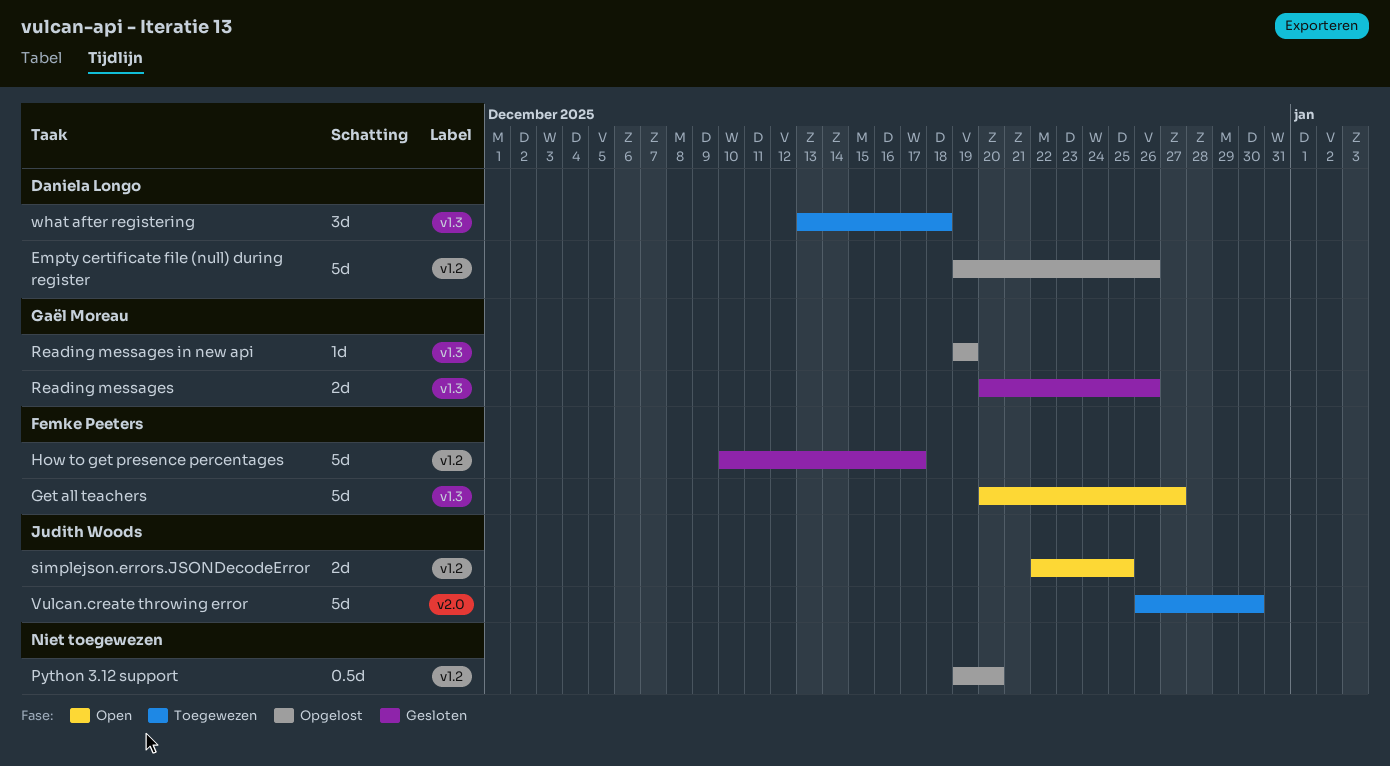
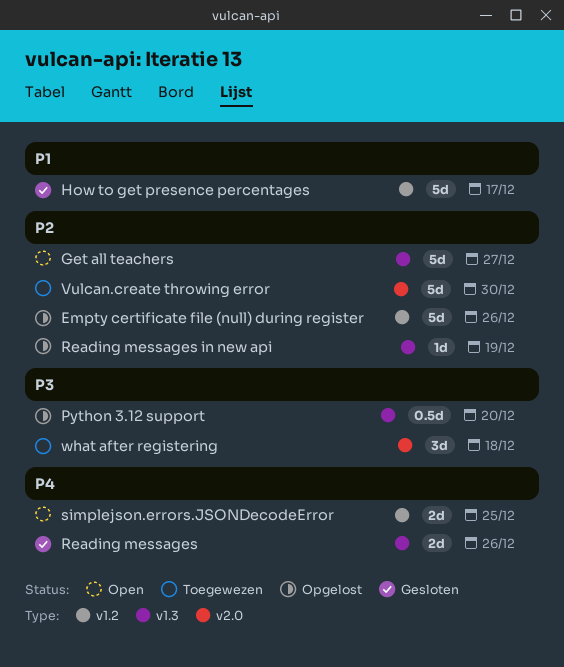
Python 3.12 support, label: v1.2 -> v1.3
what after registering, label: v1.3 -> v2.0

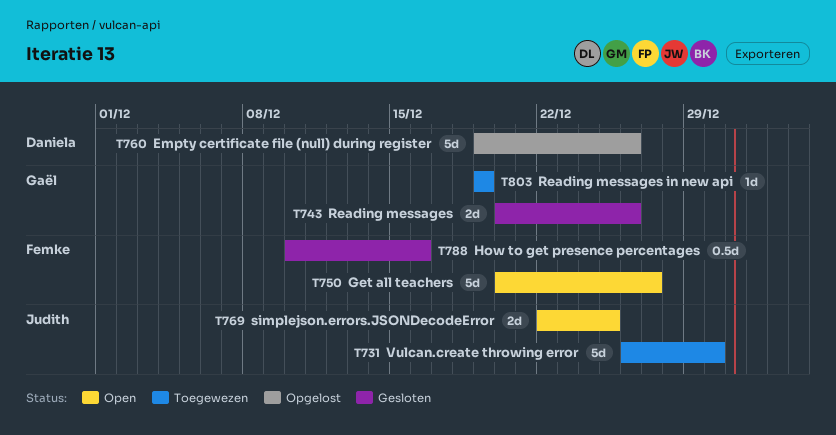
How to get presence percentages, estimate: 5d -> 0.5d
How to get presence percentages, due: Dec 17 -> Dec 16
Python 3.12 support: present -> none
Reading messages in new api, status: Opgelost -> Toegewezen
what after registering: present -> none

